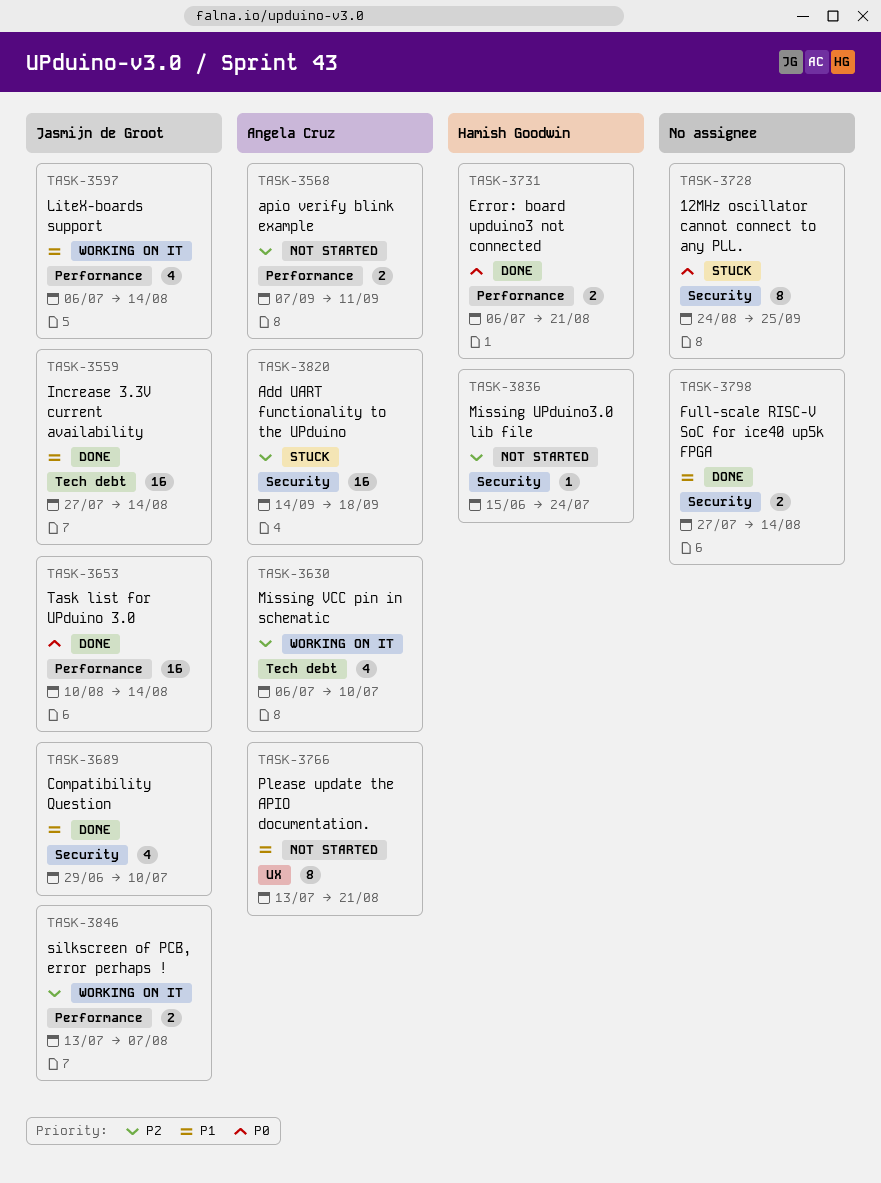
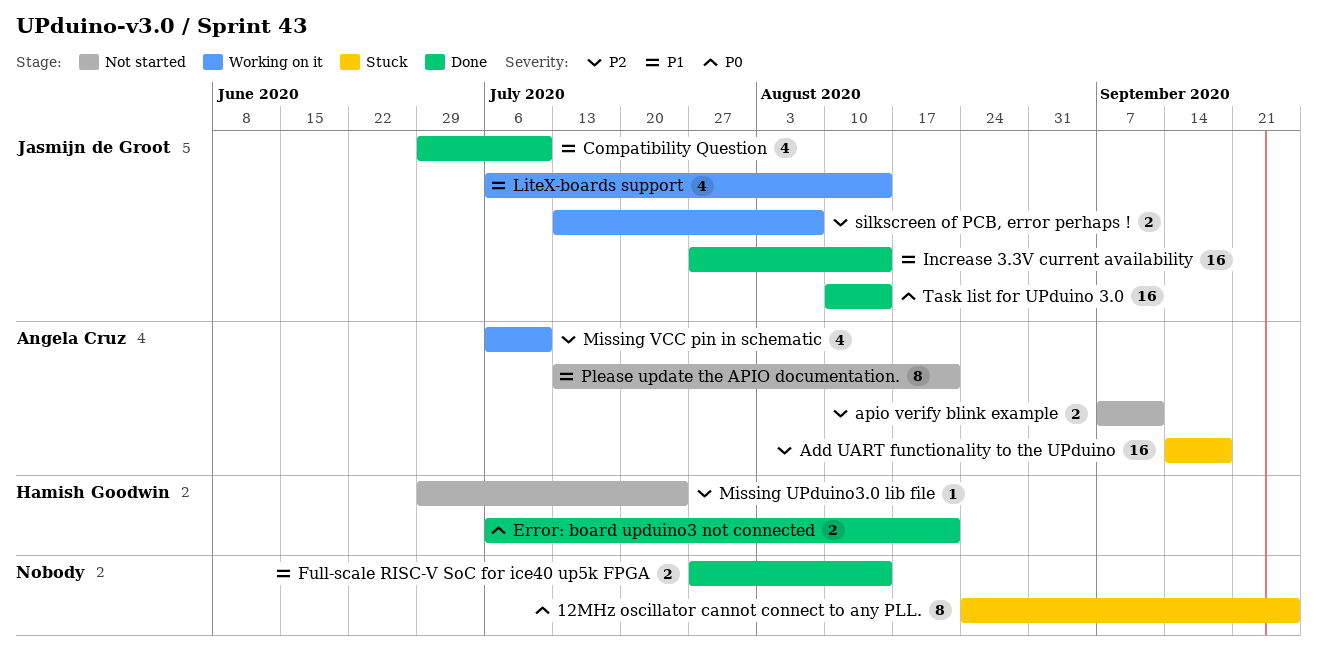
Missing UPduino3.0 lib file, start: Jun 15 -> Jun 29

